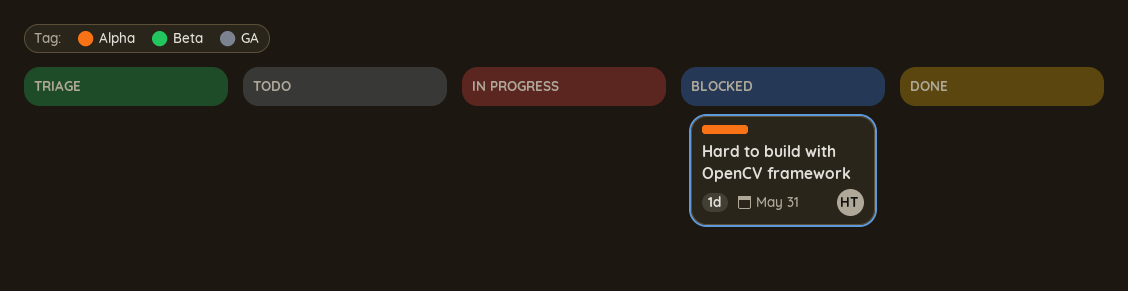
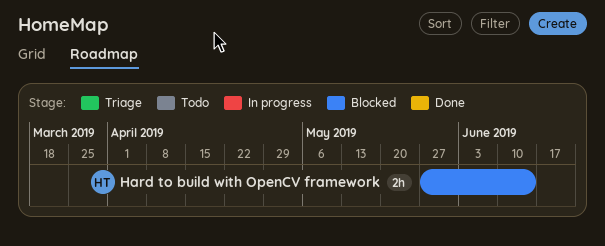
Hard to build with OpenCV framework, estimate: 1d -> 2h
Hard to build with OpenCV framework, due: May 31 -> Jun 14

